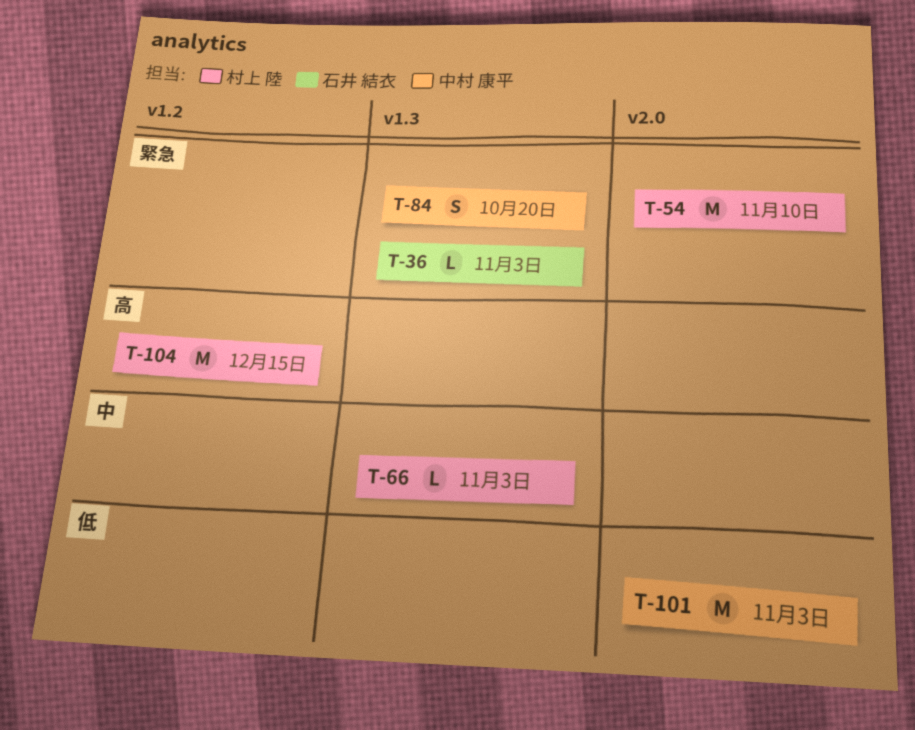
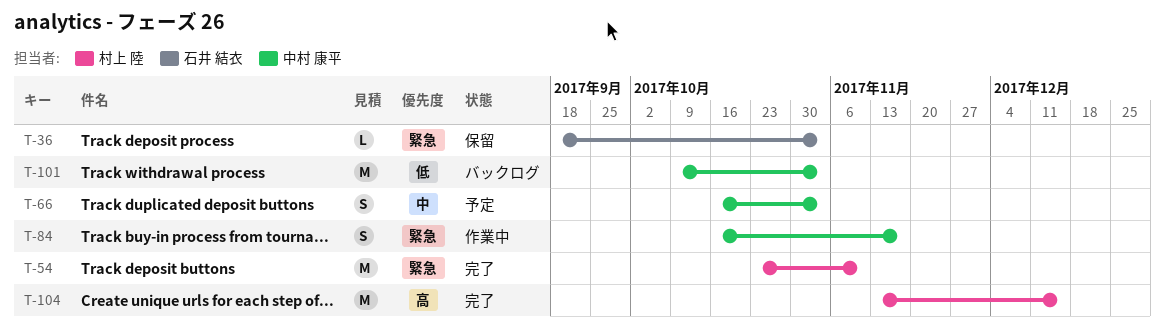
T-66, owner: 村上 陸 -> 中村 康平
T-66, estimate: L -> S
T-84, due: Oct 20 -> Nov 17

